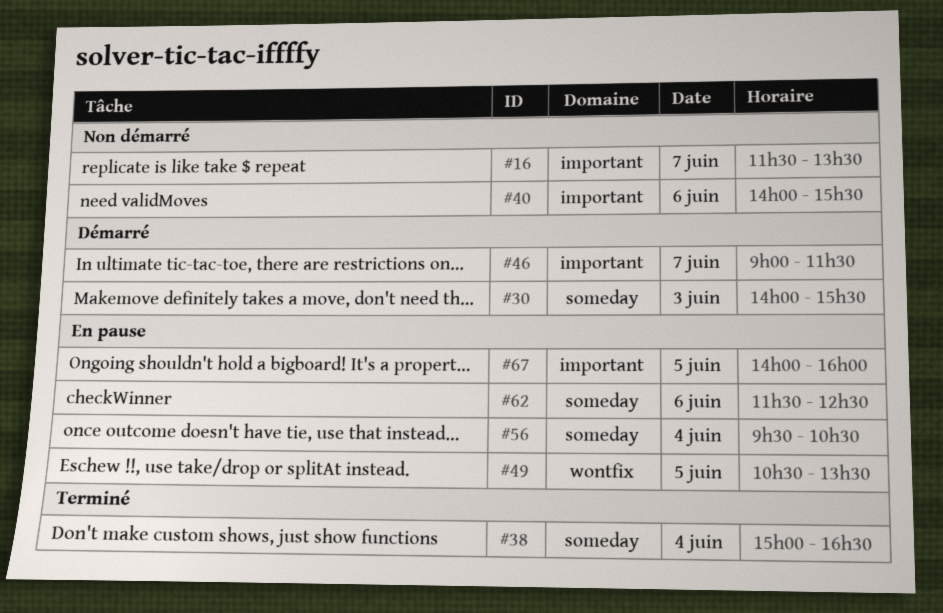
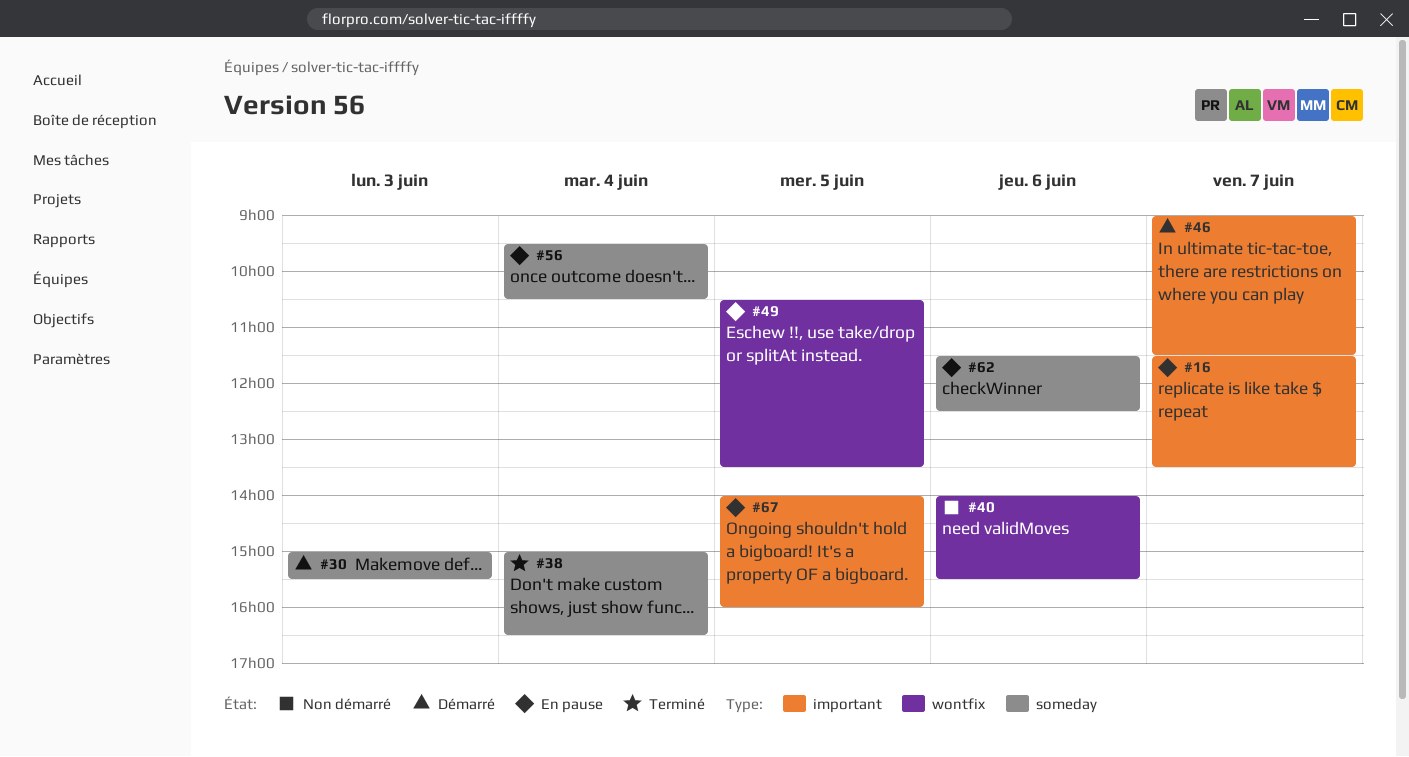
#16, status: Non démarré -> En pause
#30, begins: 14:00 -> 15:00
#40, label: important -> wontfix

